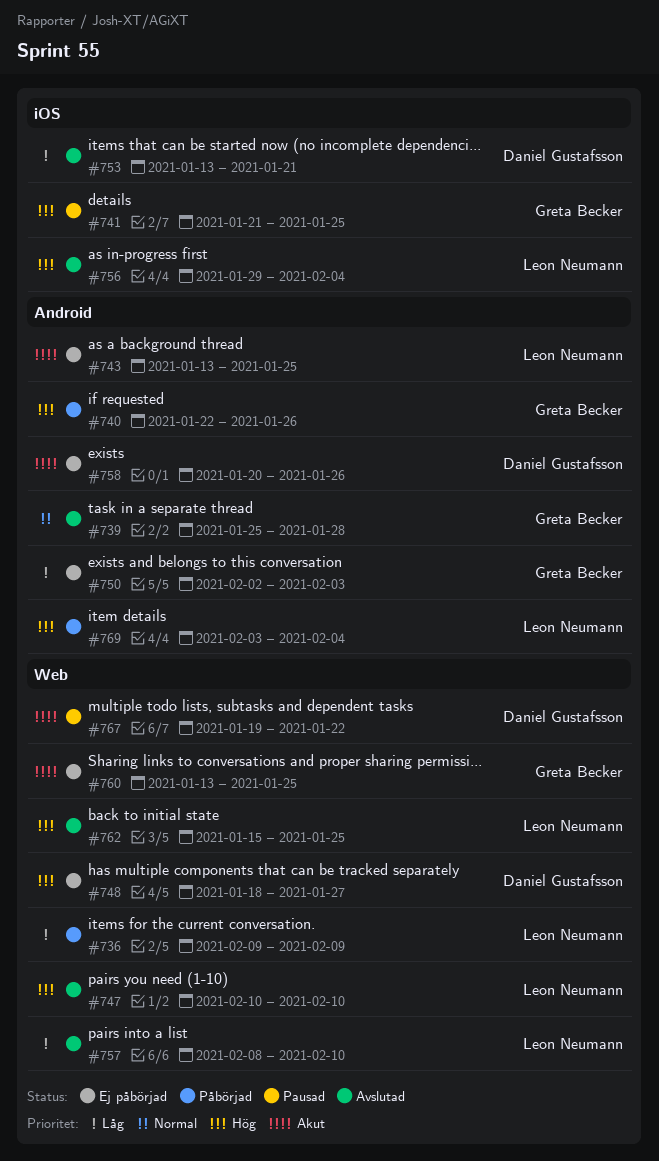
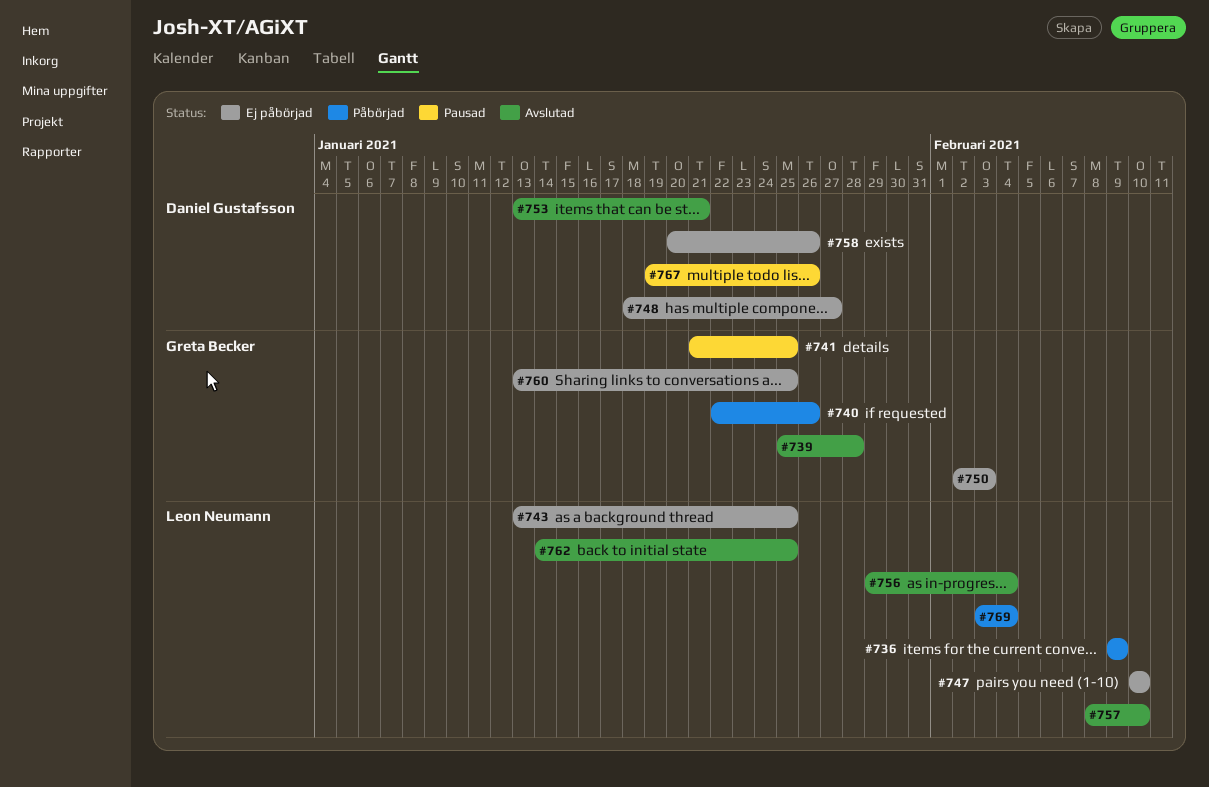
#747, status: Avslutad -> Ej påbörjad
#762, start: Jan 15 -> Jan 14
#767, due: Jan 22 -> Jan 26

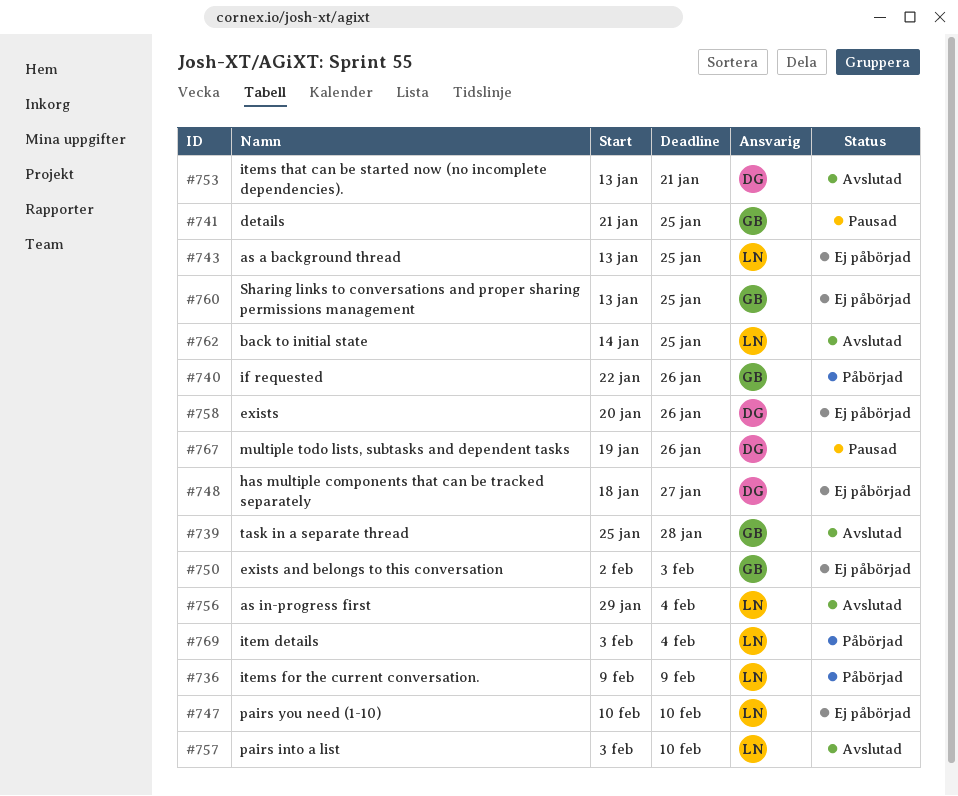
#757, start: Feb 8 -> Feb 3

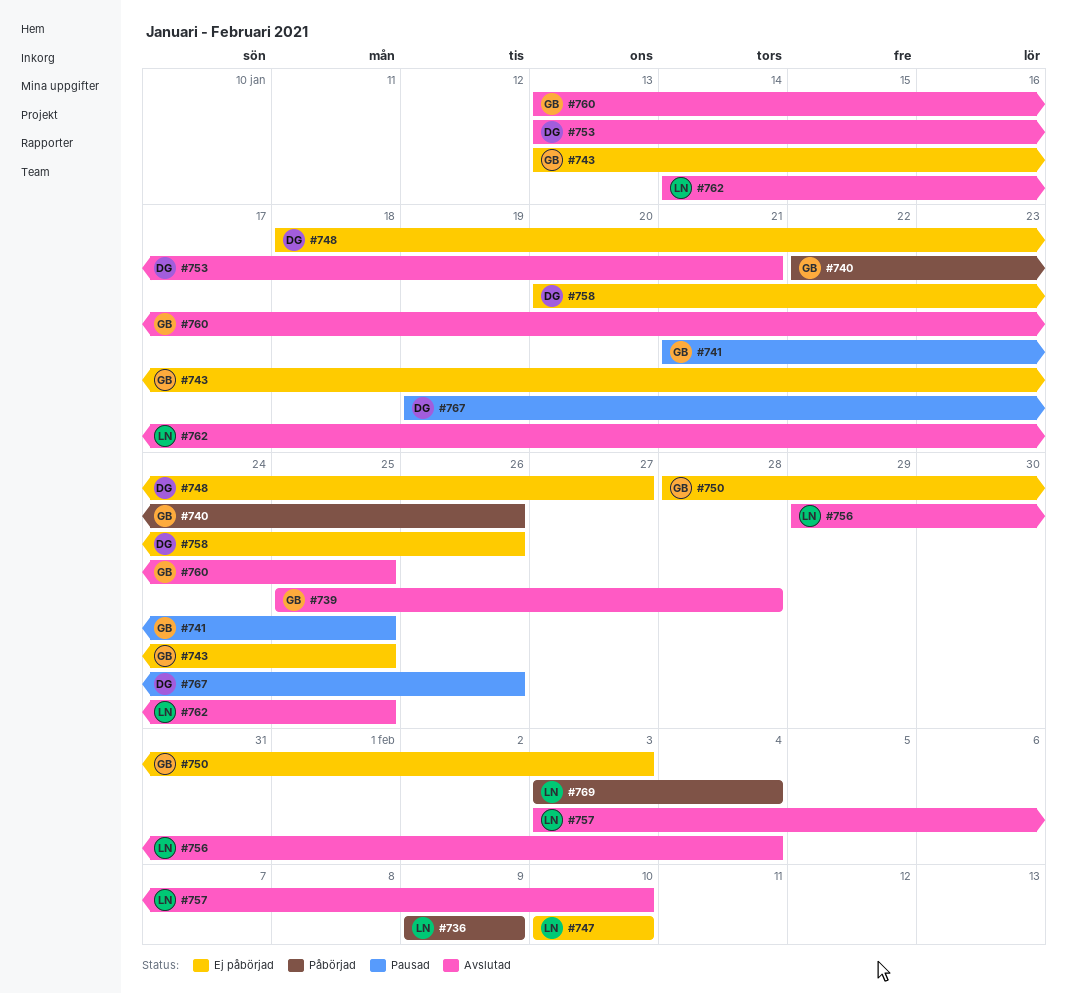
#743, owner: LN -> GB
#750, start: Feb 2 -> Jan 28
#760, status: Ej påbörjad -> Avslutad

